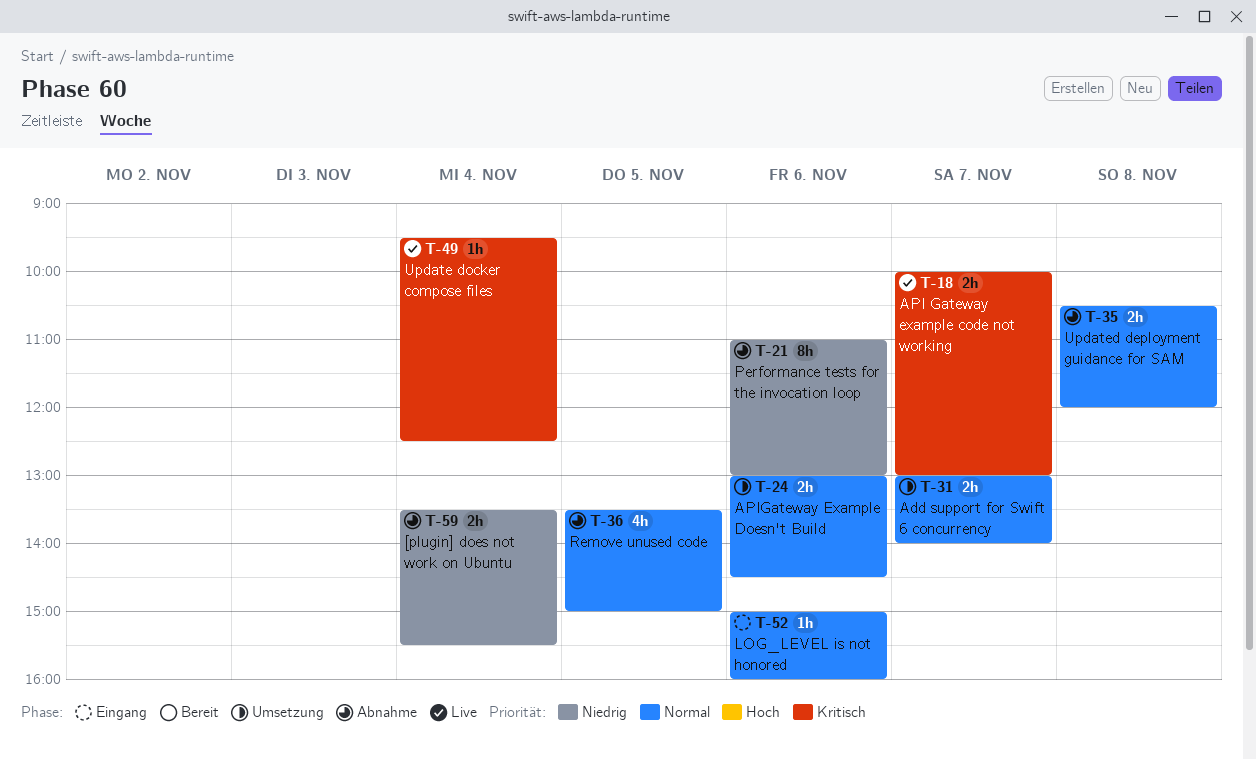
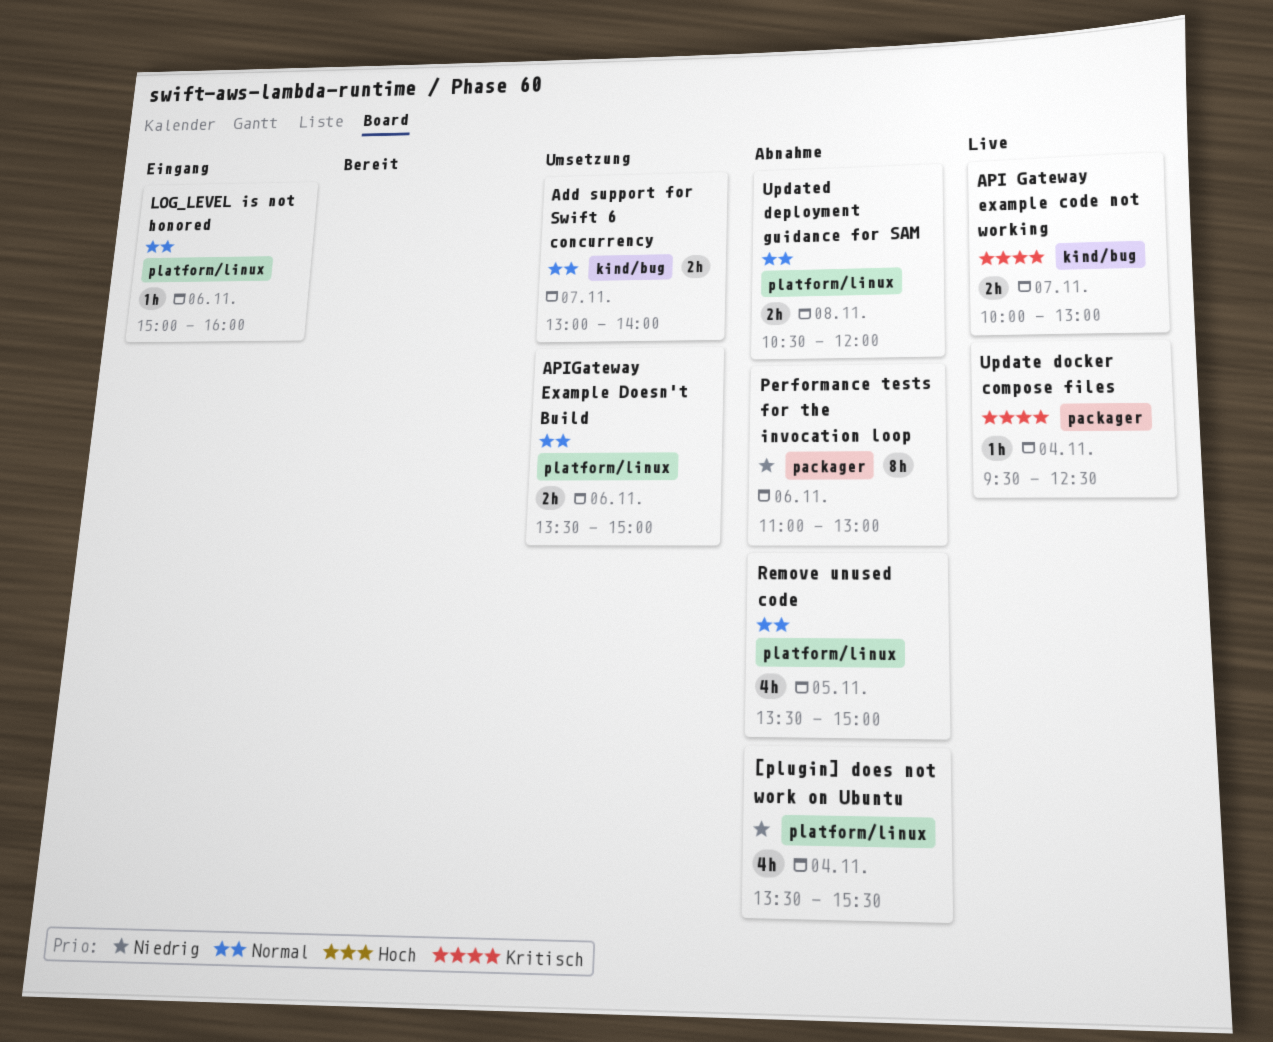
[plugin] does not work on Ubuntu, estimate: 2h -> 4h
APIGateway Example Doesn't Build, begins: 13:00 -> 13:30
APIGateway Example Doesn't Build, ends: 14:30 -> 15:00

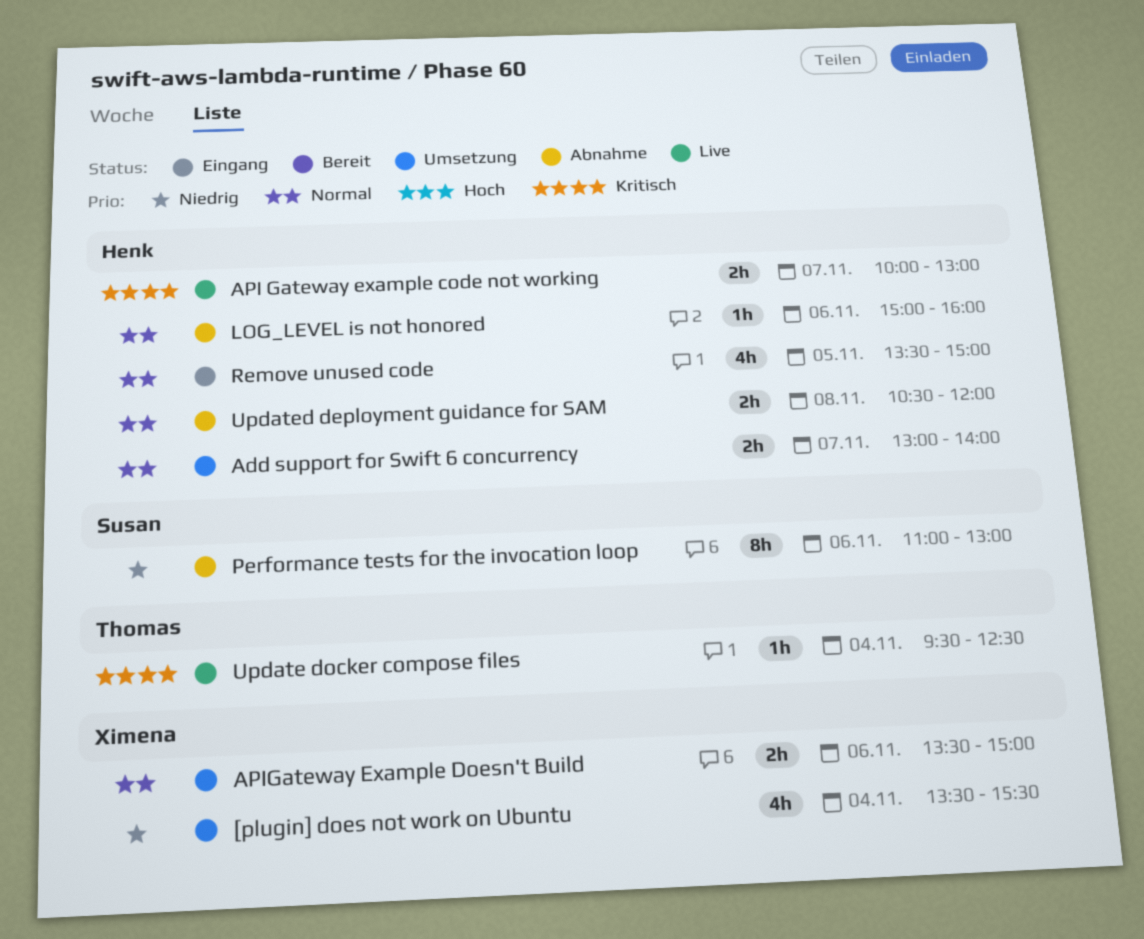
[plugin] does not work on Ubuntu, status: Abnahme -> Umsetzung
LOG_LEVEL is not honored, status: Eingang -> Abnahme
Remove unused code, status: Abnahme -> Eingang

